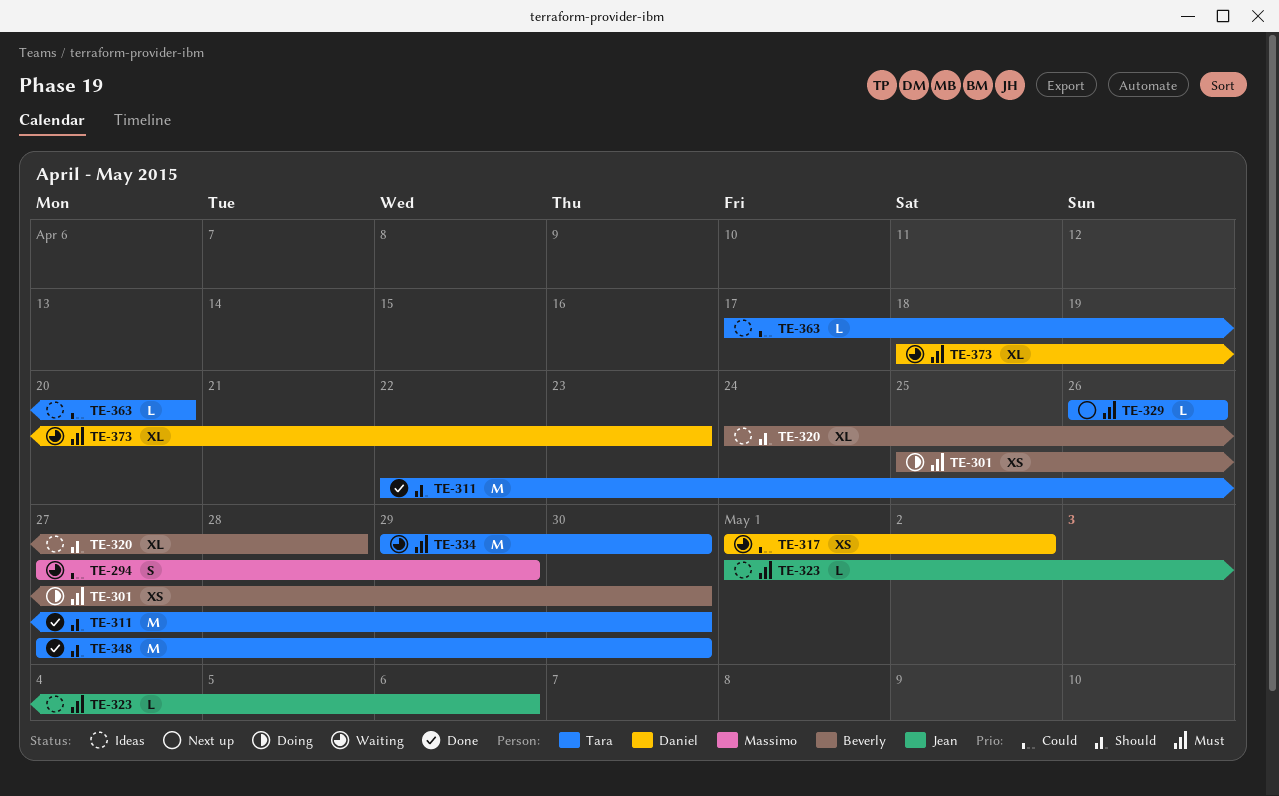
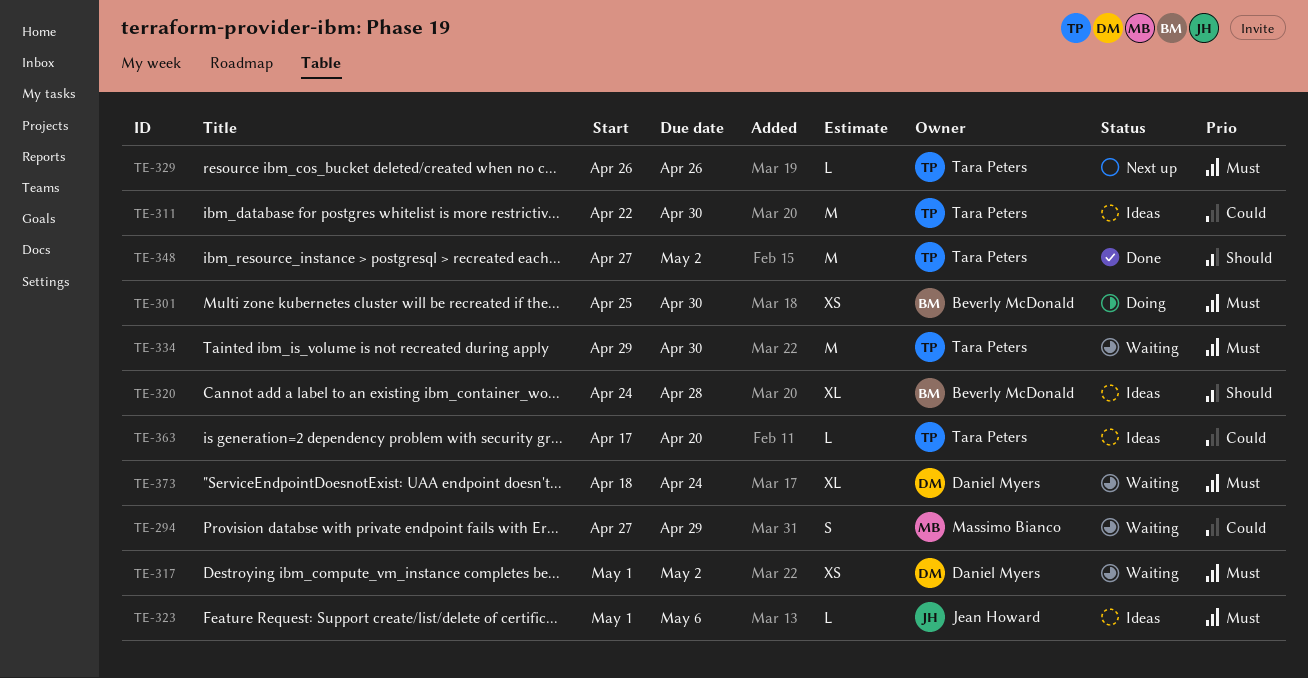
TE-311, status: Done -> Ideas
TE-311, priority: Should -> Could
TE-317, priority: Could -> Must
TE-348, due: Apr 30 -> May 2
TE-373, due: Apr 23 -> Apr 24

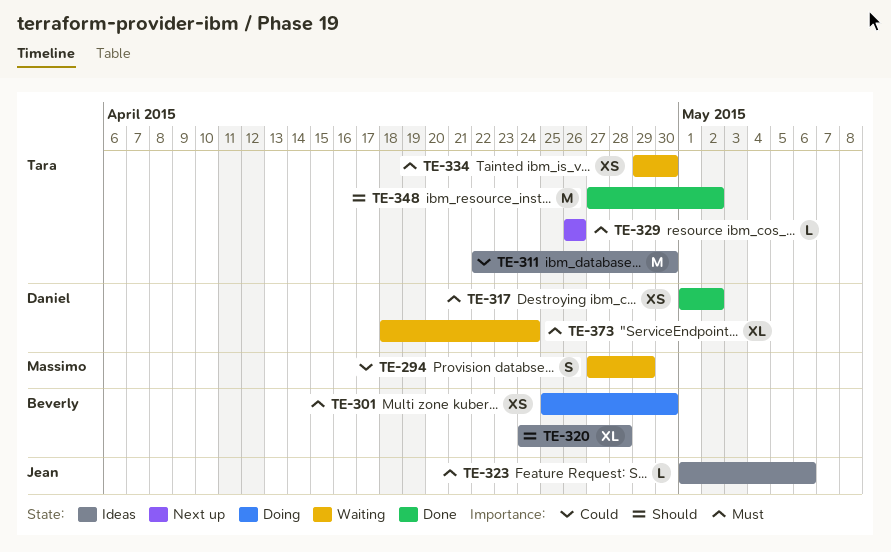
TE-317, status: Waiting -> Done
TE-334, estimate: M -> XS
TE-363: present -> none

